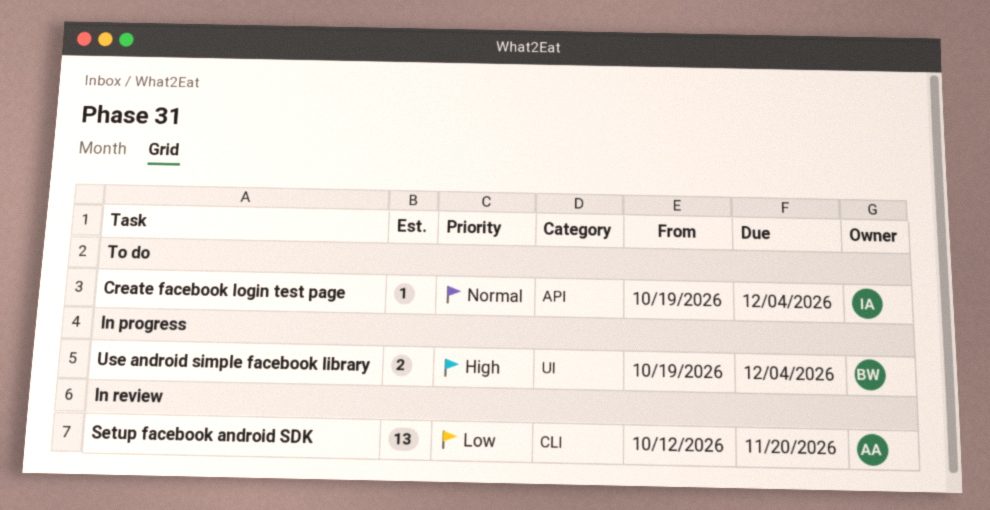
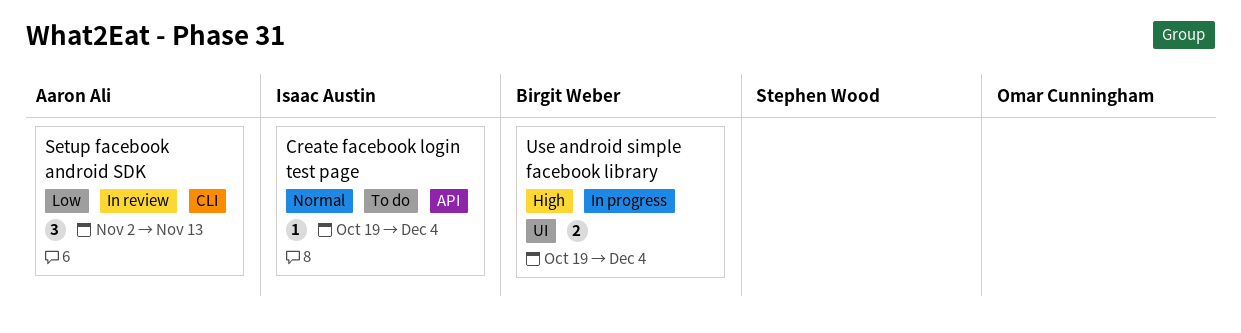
Setup facebook android SDK, estimate: 13 -> 3
Setup facebook android SDK, start: Oct 12 -> Nov 2
Setup facebook android SDK, due: Nov 20 -> Nov 13

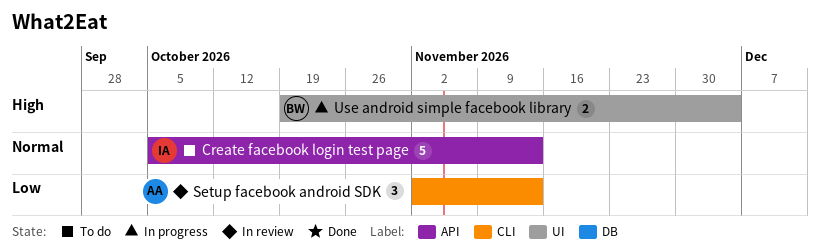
Create facebook login test page, estimate: 1 -> 5
Create facebook login test page, start: Oct 19 -> Oct 5
Create facebook login test page, due: Dec 4 -> Nov 13

